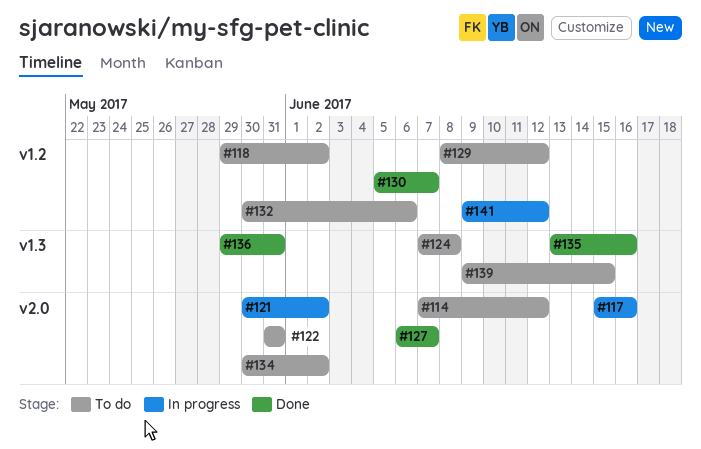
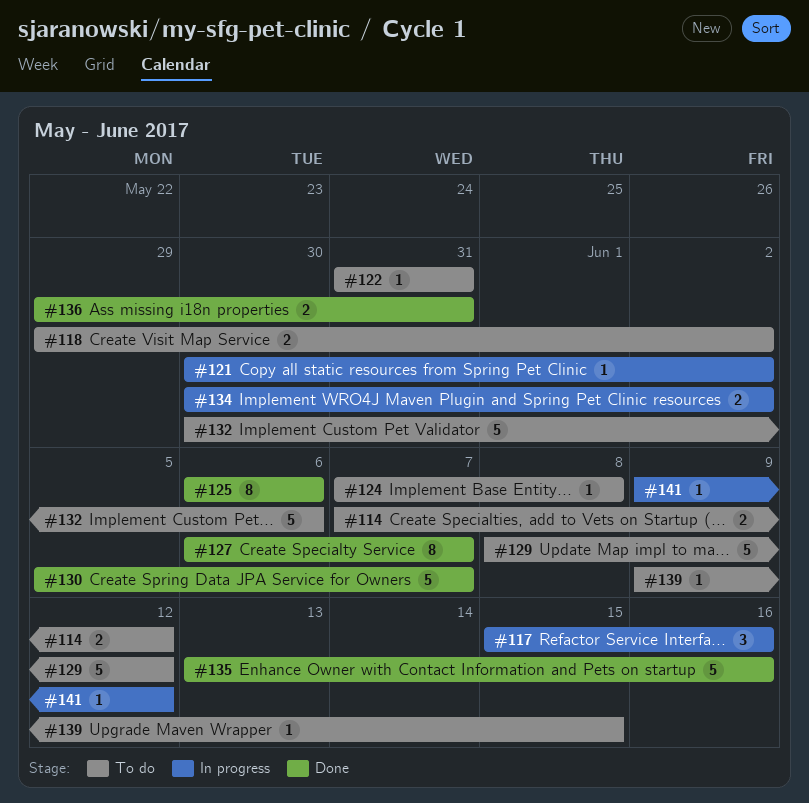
#125: none -> present
#134, status: To do -> In progress

